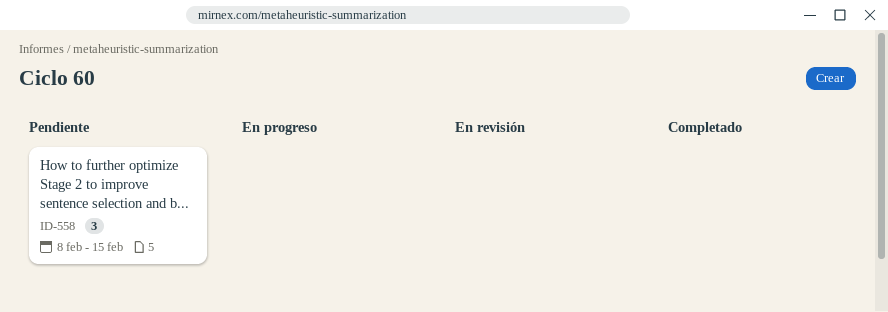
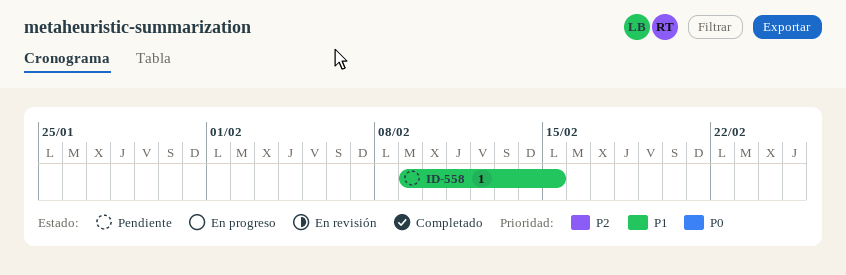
ID-558, estimate: 3 -> 1
ID-558, start: Feb 8 -> Feb 9

